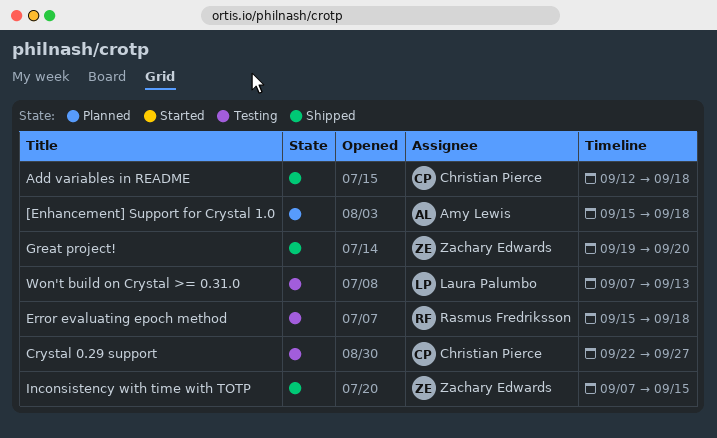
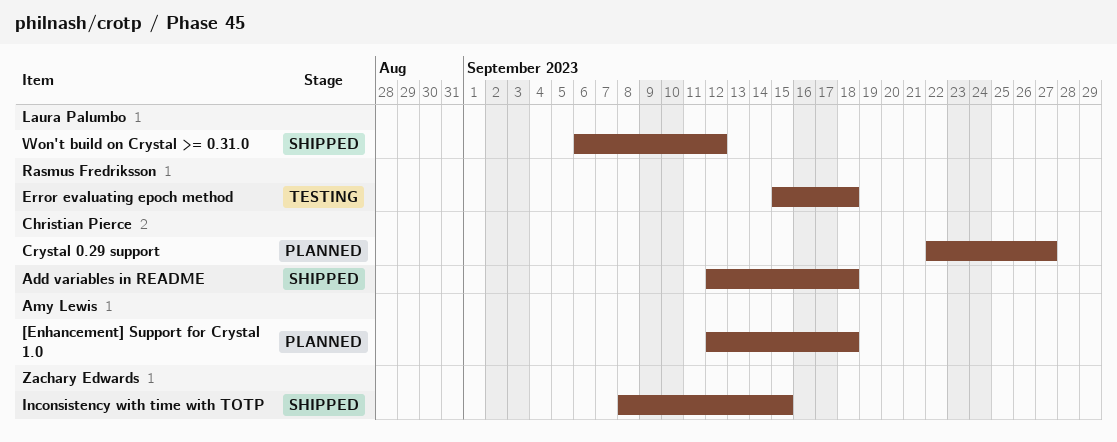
[Enhancement] Support for Crystal 1.0, start: Sep 15 -> Sep 12
Crystal 0.29 support, status: Testing -> Planned
Great project!: present -> none
Inconsistency with time with TOTP, start: Sep 7 -> Sep 8
Won't build on Crystal >= 0.31.0, status: Testing -> Shipped
Won't build on Crystal >= 0.31.0, start: Sep 7 -> Sep 6
Won't build on Crystal >= 0.31.0, due: Sep 13 -> Sep 12

